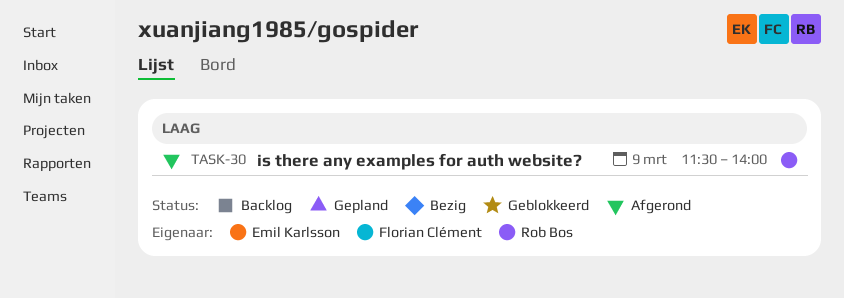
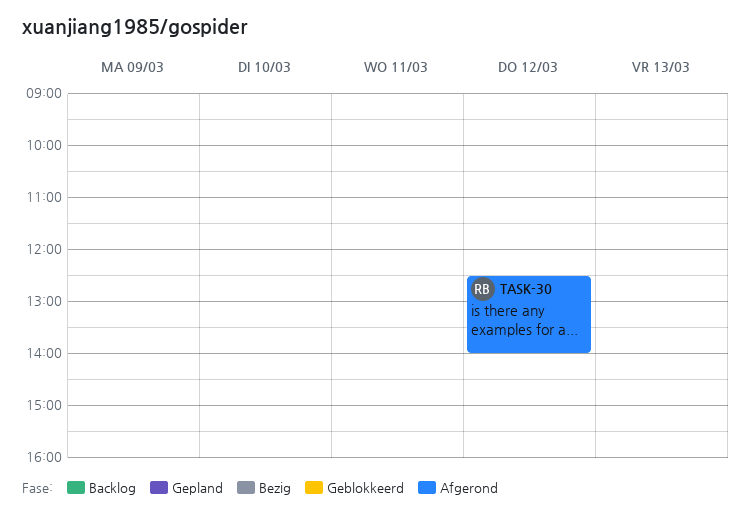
TASK-30, day: Mar 9 -> Mar 12
TASK-30, begins: 11:30 -> 12:30

